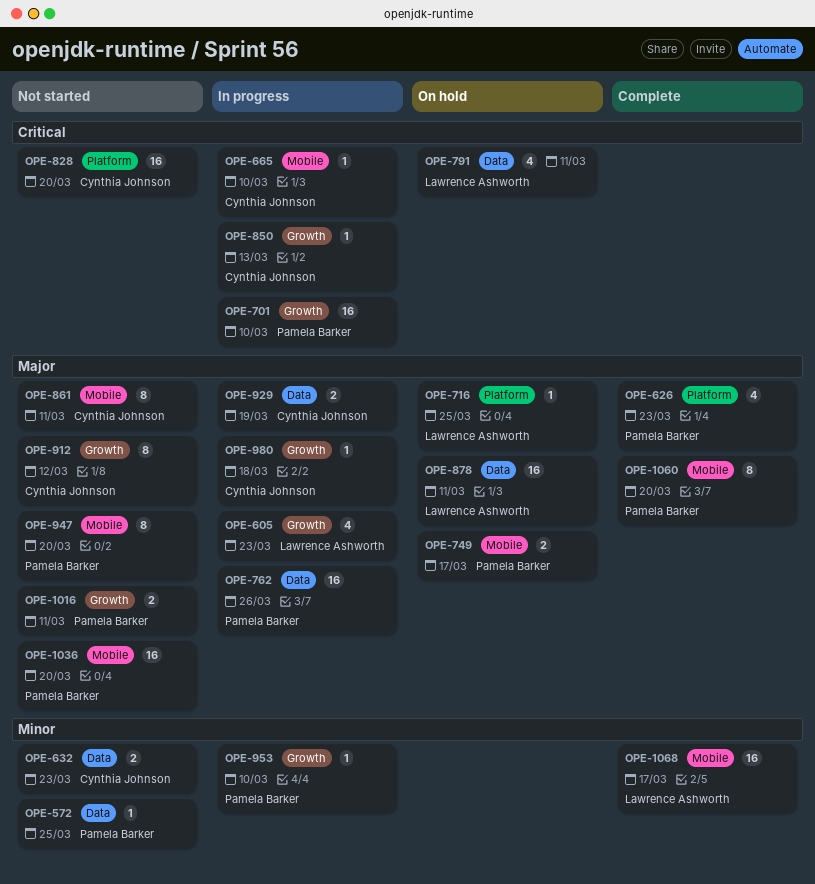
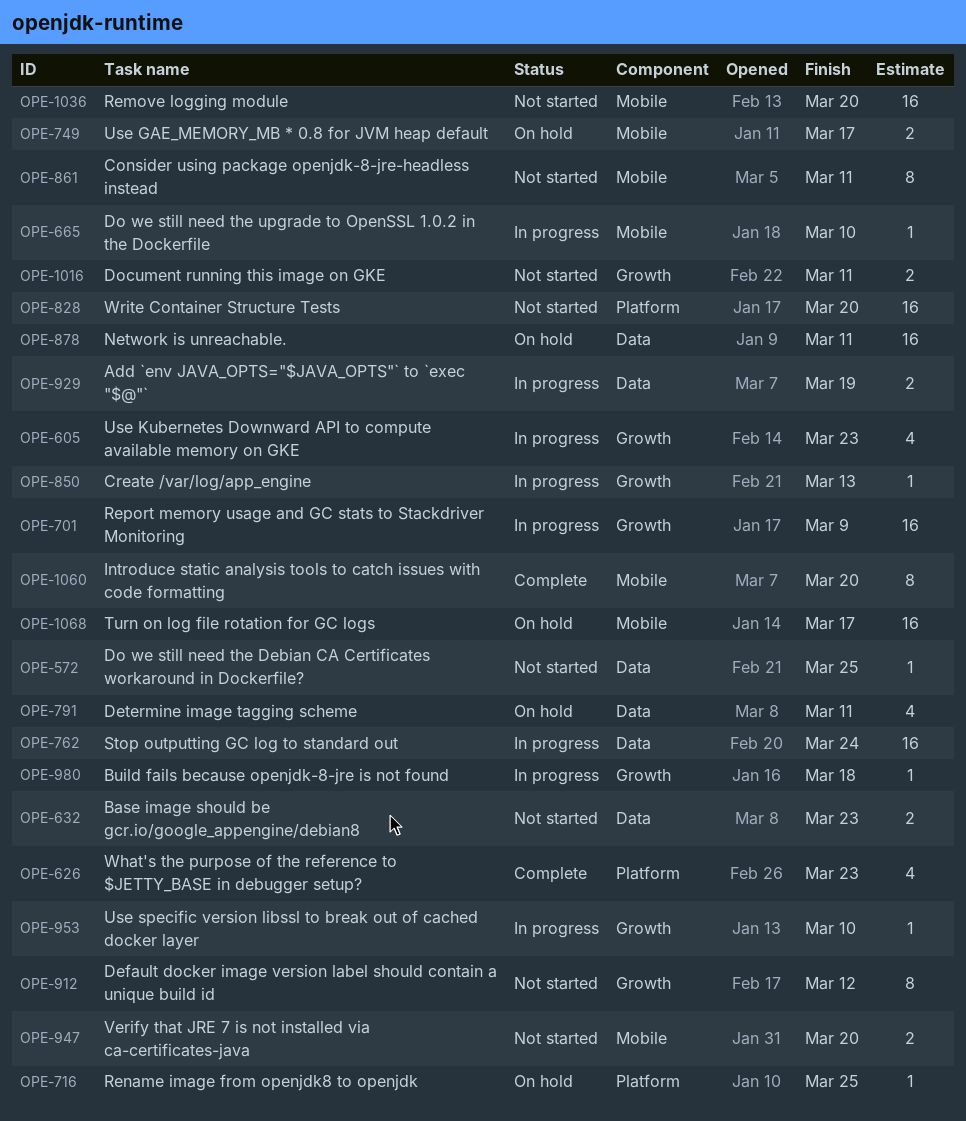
OPE-701, due: Mar 10 -> Mar 9
OPE-762, due: Mar 26 -> Mar 24
OPE-947, estimate: 8 -> 2
OPE-1068, status: Complete -> On hold

